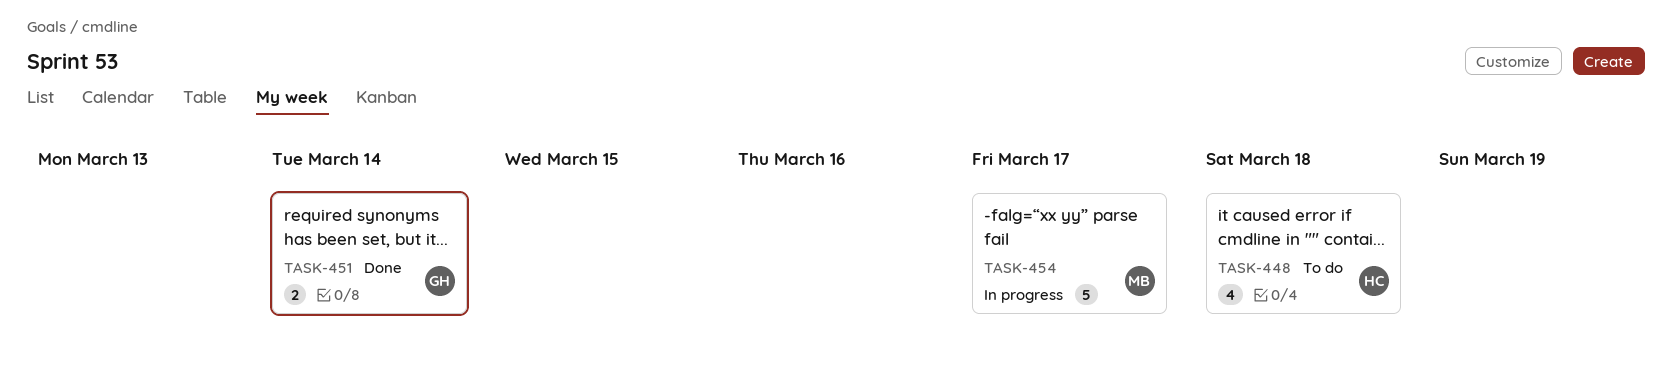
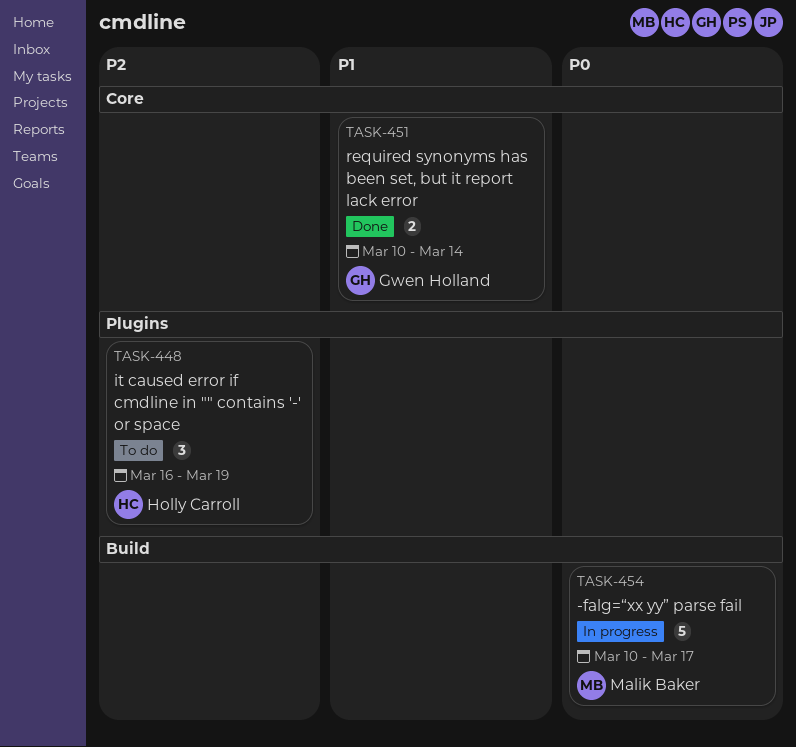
TASK-448, estimate: 4 -> 3
TASK-448, due: Mar 18 -> Mar 19

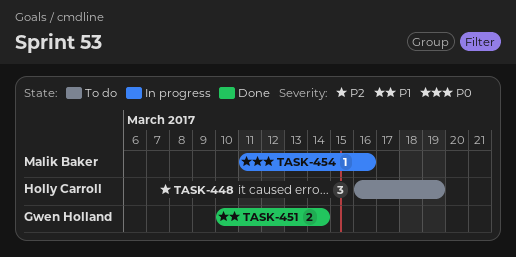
TASK-454, estimate: 5 -> 1
TASK-454, start: Mar 10 -> Mar 11
TASK-454, due: Mar 17 -> Mar 16

